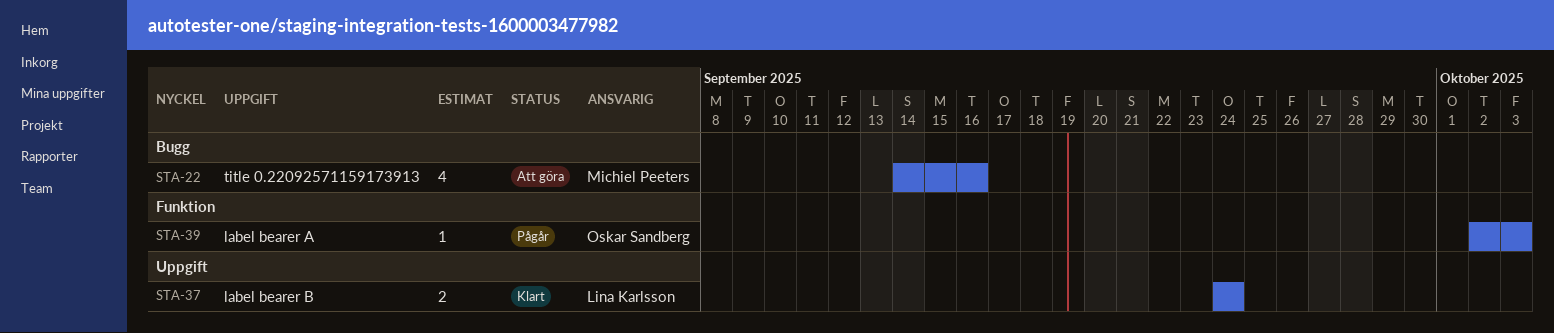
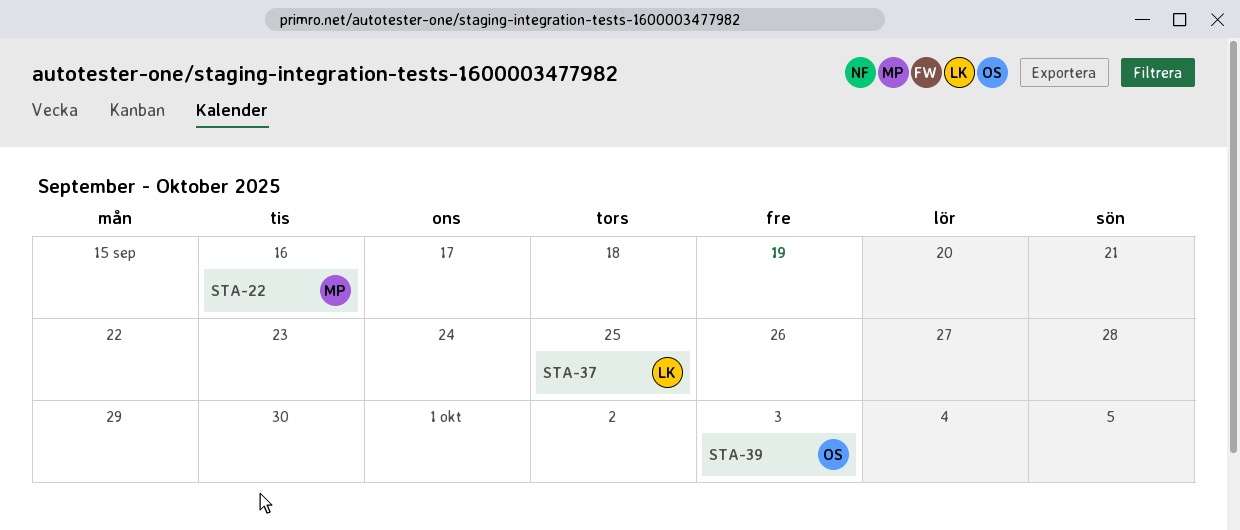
STA-37, due: Sep 24 -> Sep 25

